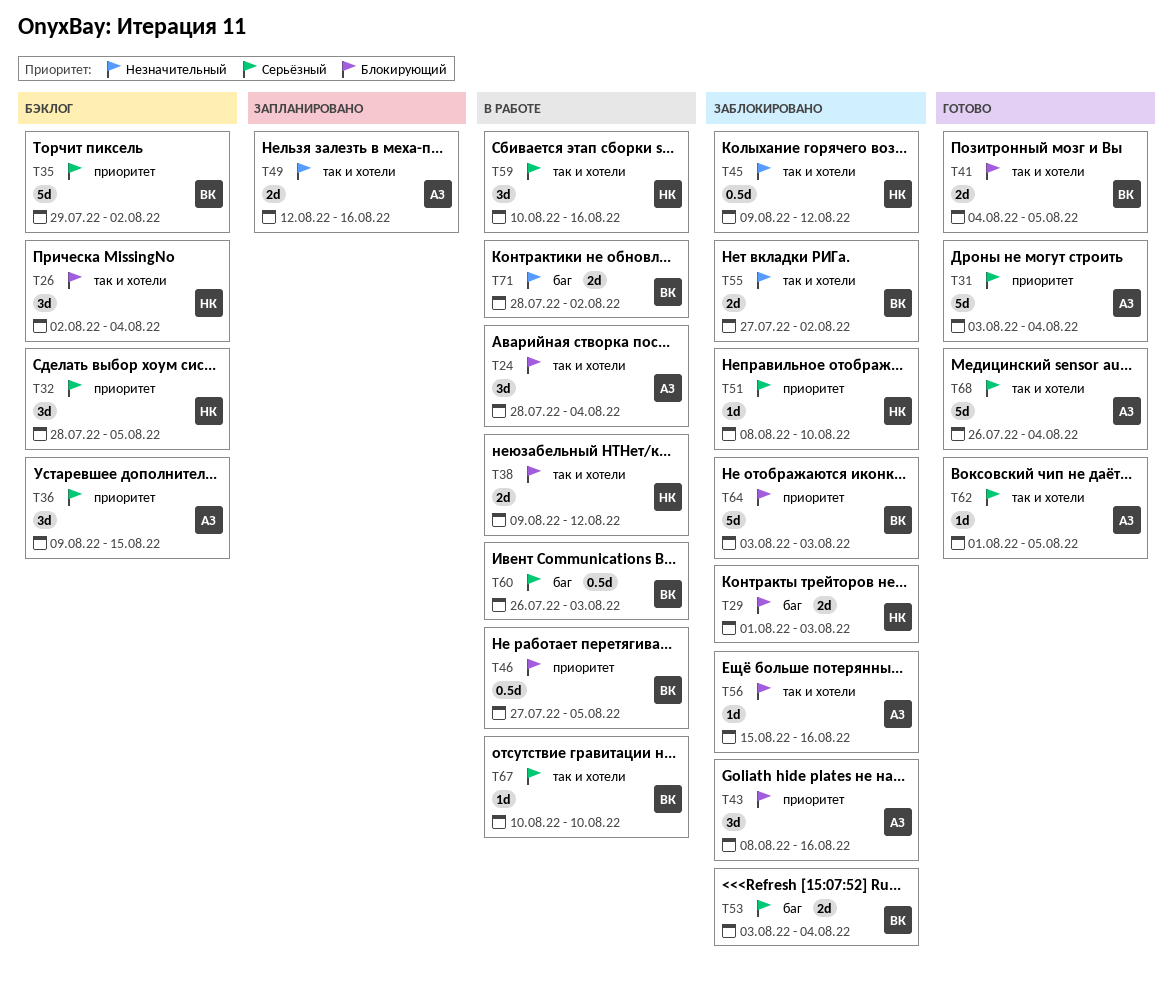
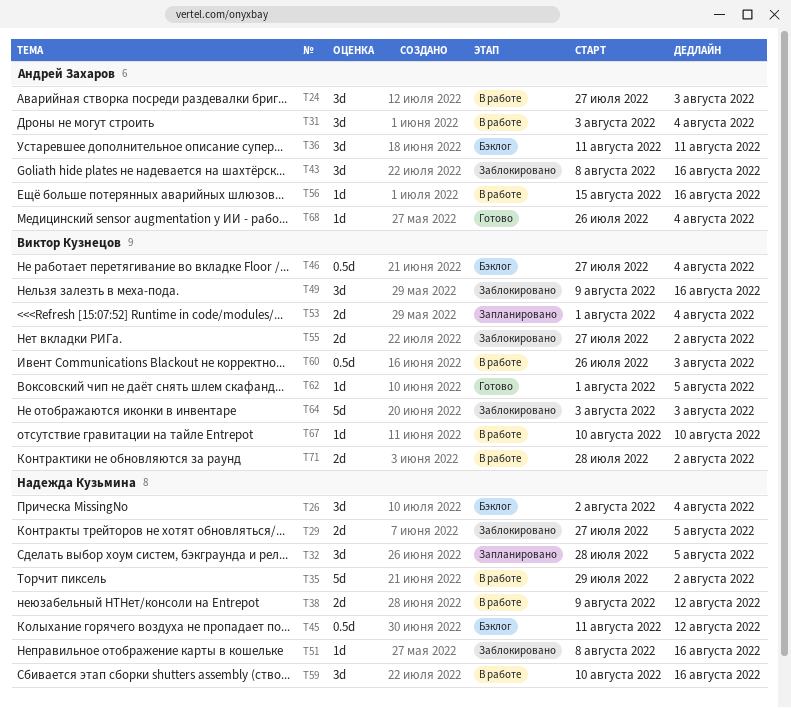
T24, start: Jul 28 -> Jul 27
T24, due: Aug 4 -> Aug 3
T29, start: Aug 1 -> Jul 27
T29, due: Aug 3 -> Aug 5
T31, status: Готово -> В работе
T31, estimate: 5d -> 3d
T32, status: Бэклог -> Запланировано
T35, status: Бэклог -> В работе
T35, owner: Виктор Кузнецов -> Надежда Кузьмина
T36, start: Aug 9 -> Aug 11
T36, due: Aug 15 -> Aug 11
T41: present -> none
T45, status: Заблокировано -> Бэклог
T45, start: Aug 9 -> Aug 11
T46, status: В работе -> Бэклог
T46, due: Aug 5 -> Aug 4
T49, status: Запланировано -> Заблокировано
T49, owner: Андрей Захаров -> Виктор Кузнецов
T49, estimate: 2d -> 3d
T49, start: Aug 12 -> Aug 9
T51, due: Aug 10 -> Aug 16
T53, status: Заблокировано -> Запланировано
T53, start: Aug 3 -> Aug 1
T56, status: Заблокировано -> В работе
T62, owner: Андрей Захаров -> Виктор Кузнецов
T68, estimate: 5d -> 1d

